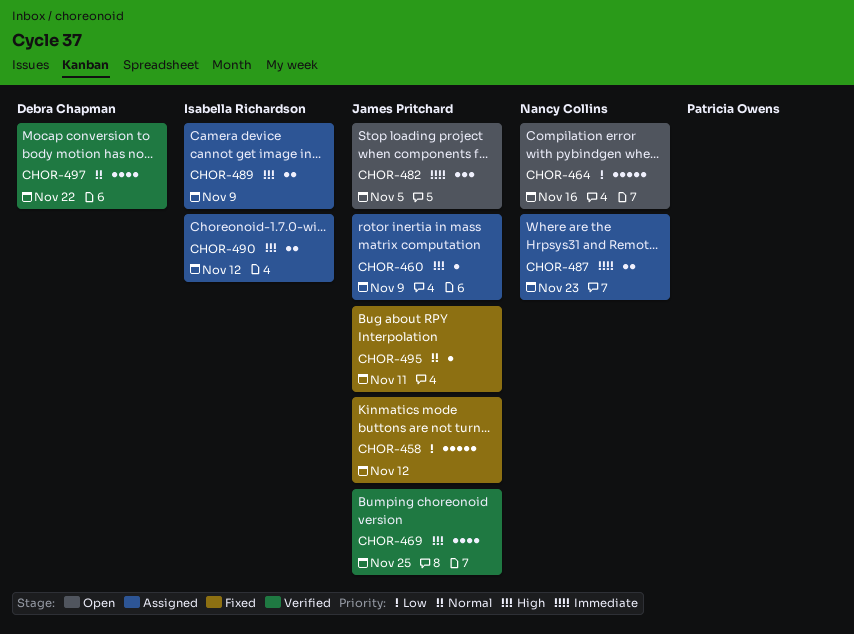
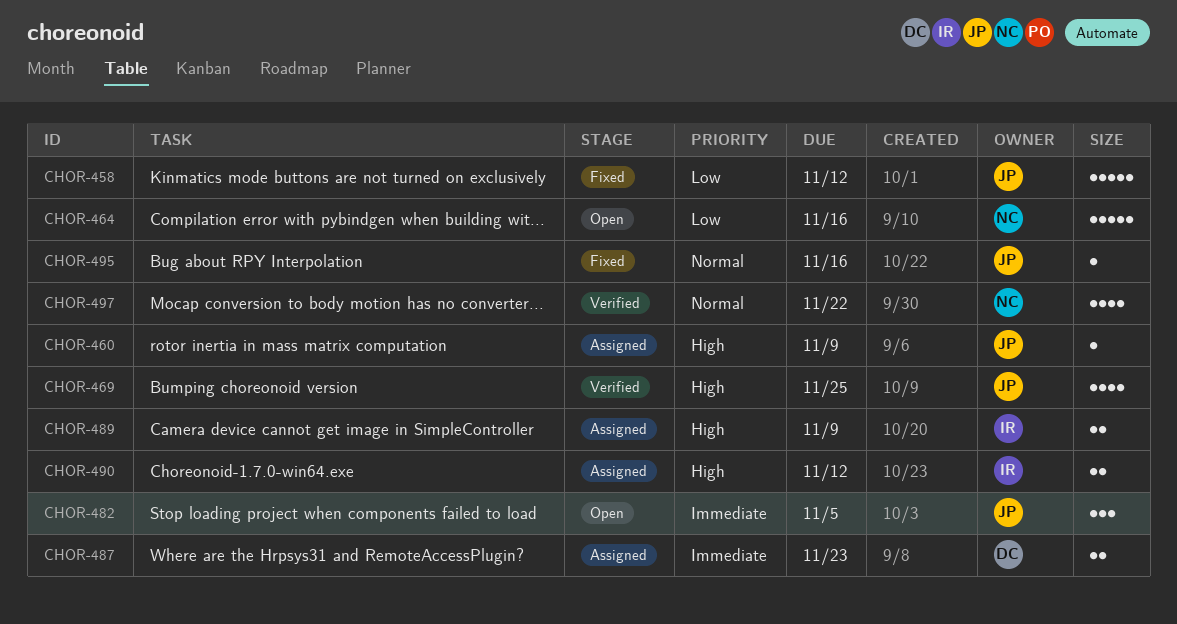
CHOR-487, owner: Nancy Collins -> Debra Chapman
CHOR-495, due: Nov 11 -> Nov 16
CHOR-497, owner: Debra Chapman -> Nancy Collins

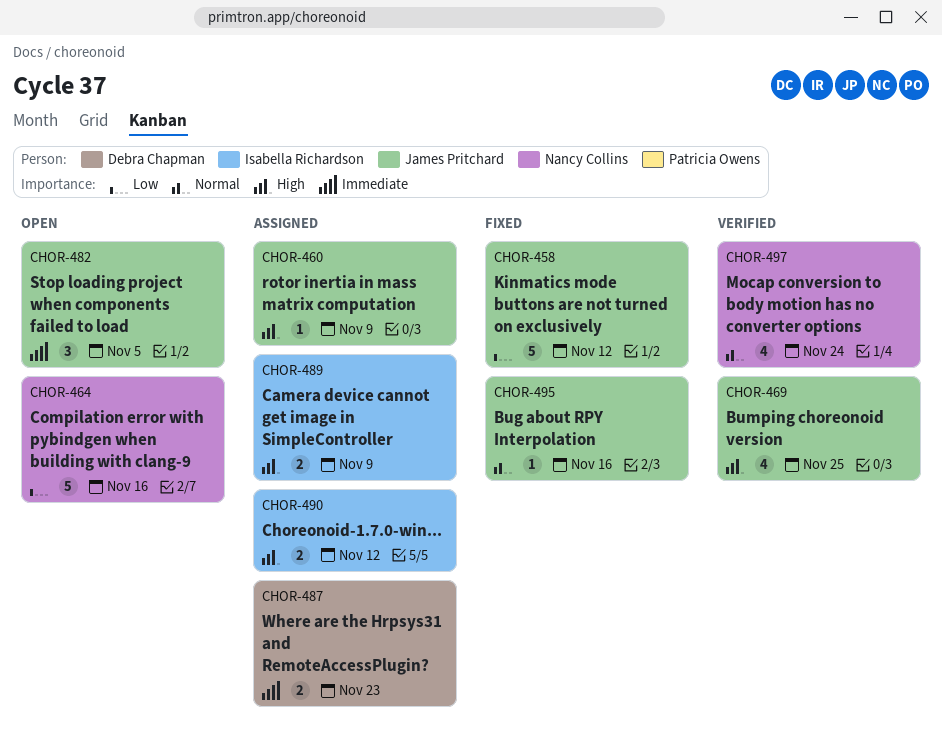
CHOR-497, due: Nov 22 -> Nov 24

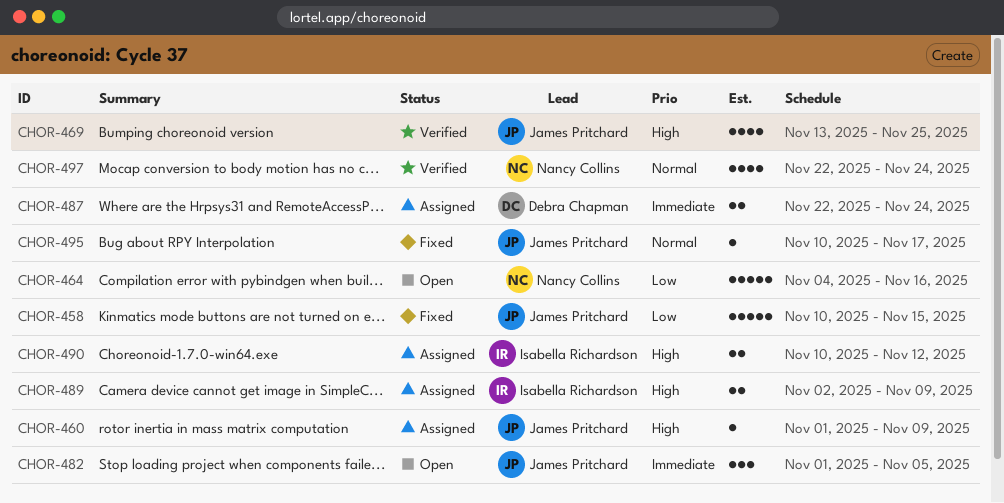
CHOR-458, due: Nov 12 -> Nov 15
CHOR-487, due: Nov 23 -> Nov 24
CHOR-495, due: Nov 16 -> Nov 17

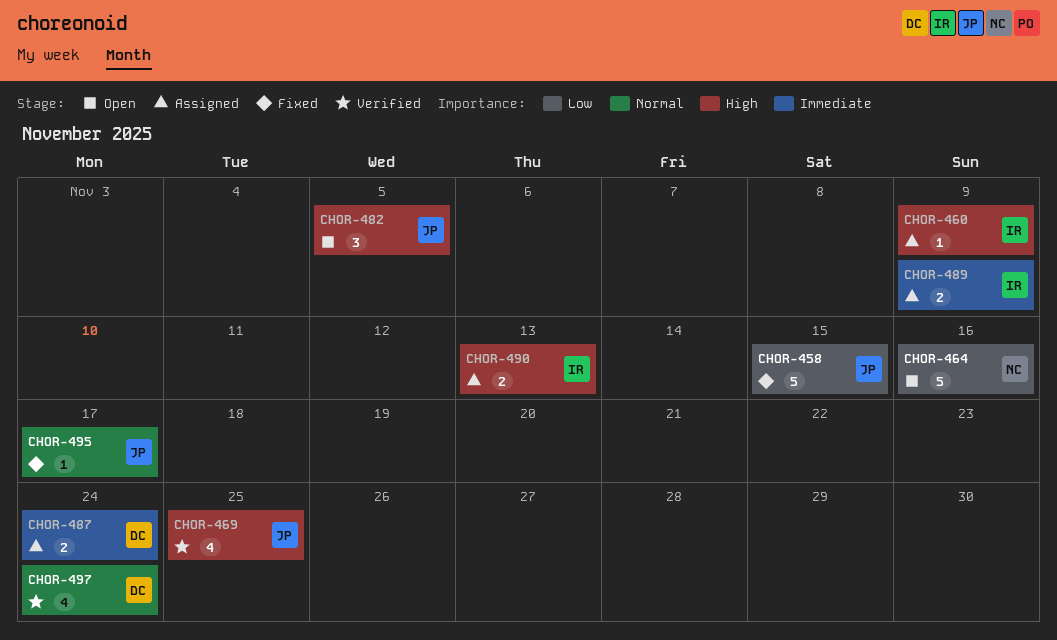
CHOR-460, owner: James Pritchard -> Isabella Richardson
CHOR-482, priority: Immediate -> High
CHOR-489, priority: High -> Immediate
CHOR-490, due: Nov 12 -> Nov 13
CHOR-497, owner: Nancy Collins -> Debra Chapman

